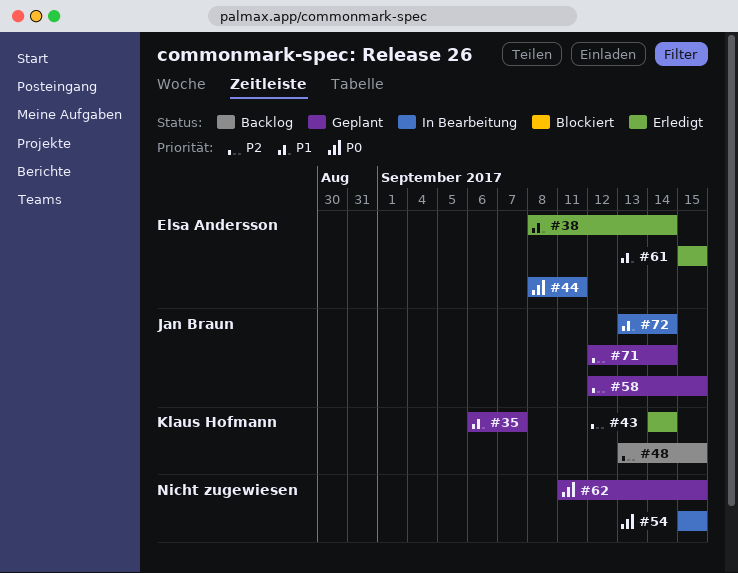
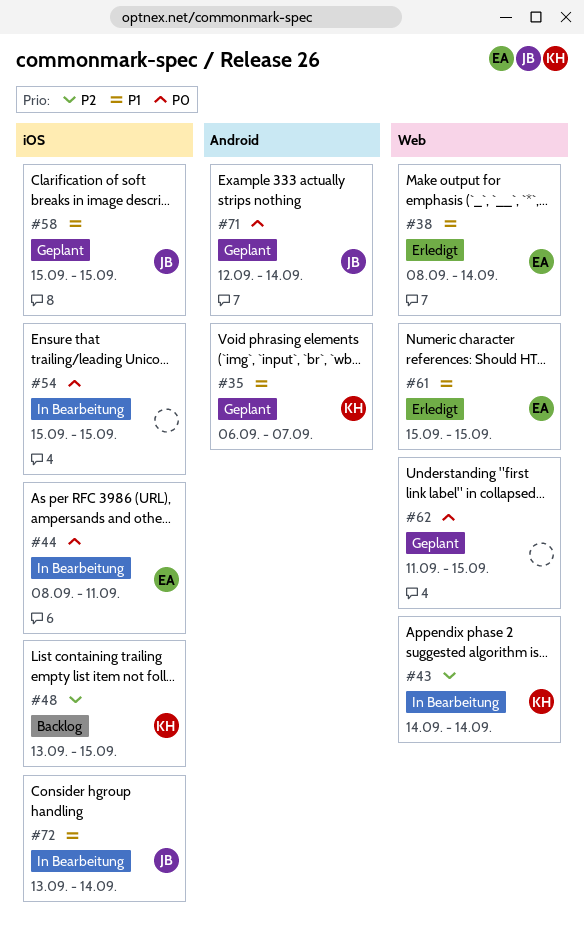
#43, status: Erledigt -> In Bearbeitung
#58, priority: P2 -> P1
#58, start: Sep 12 -> Sep 15
#71, priority: P2 -> P0

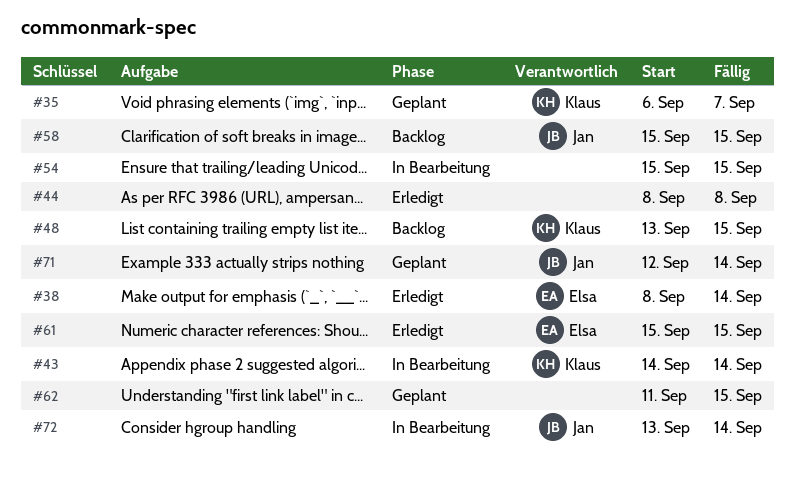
#44, status: In Bearbeitung -> Erledigt
#44, owner: Elsa -> none
#44, due: Sep 11 -> Sep 8
#58, status: Geplant -> Backlog

